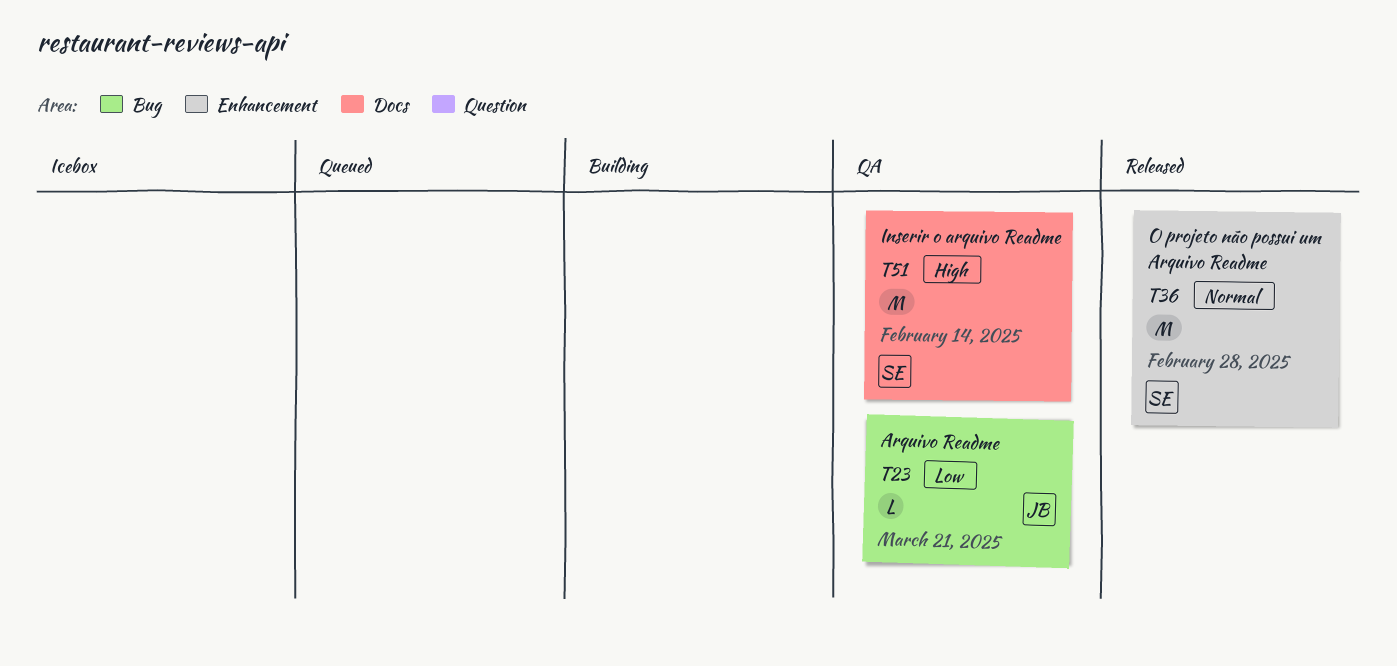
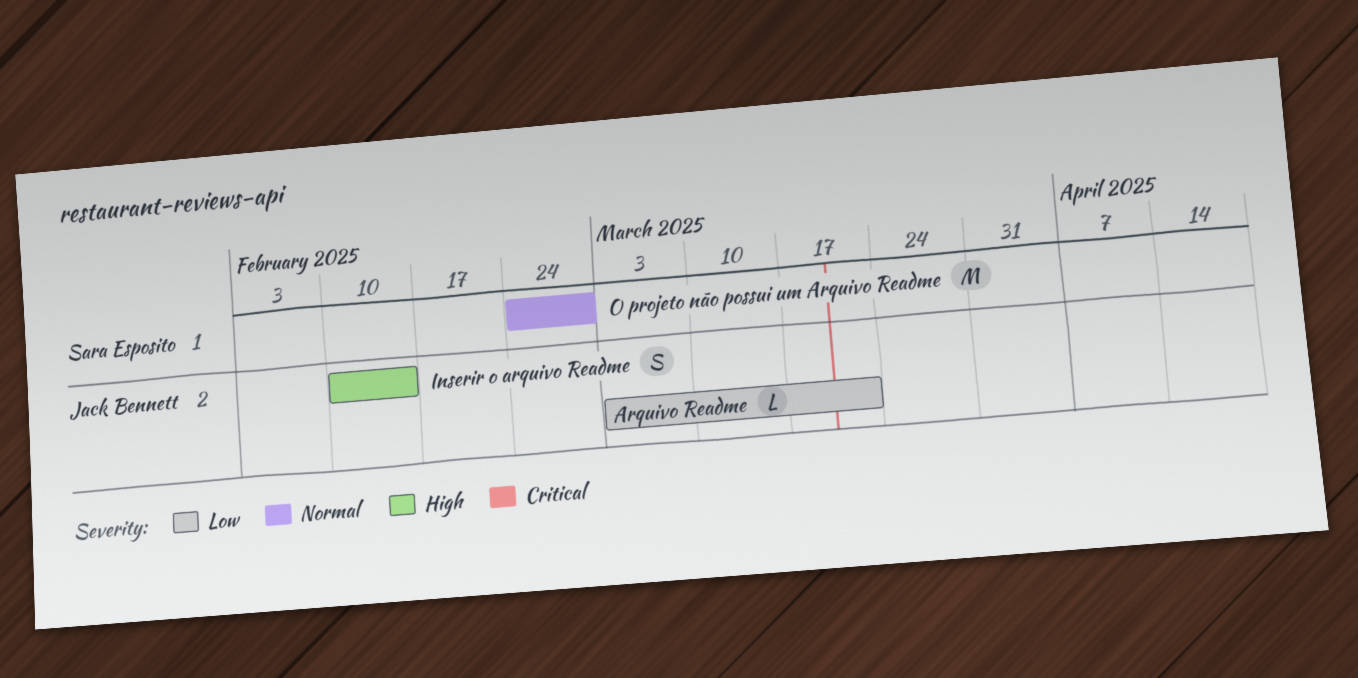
Inserir o arquivo Readme, owner: Sara Esposito -> Jack Bennett
Inserir o arquivo Readme, estimate: M -> S

